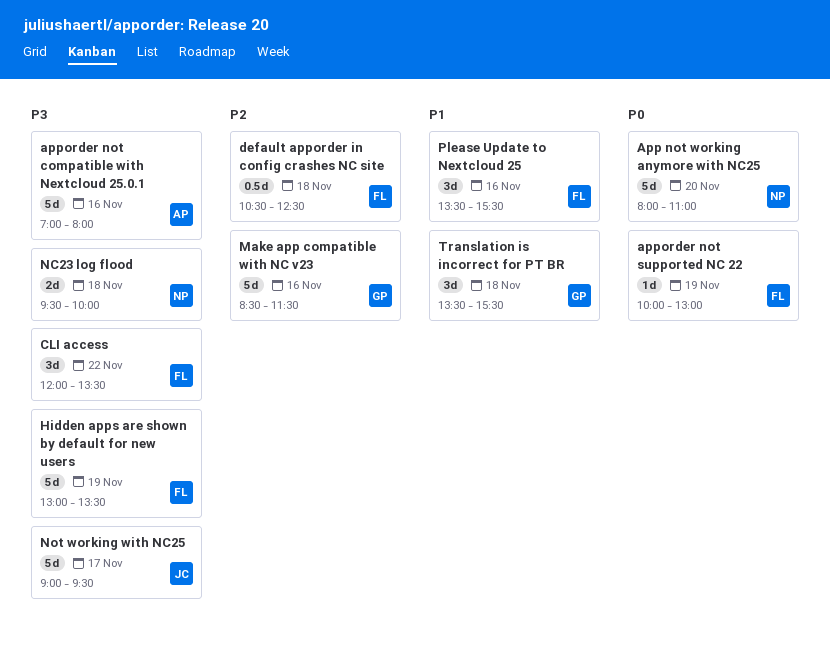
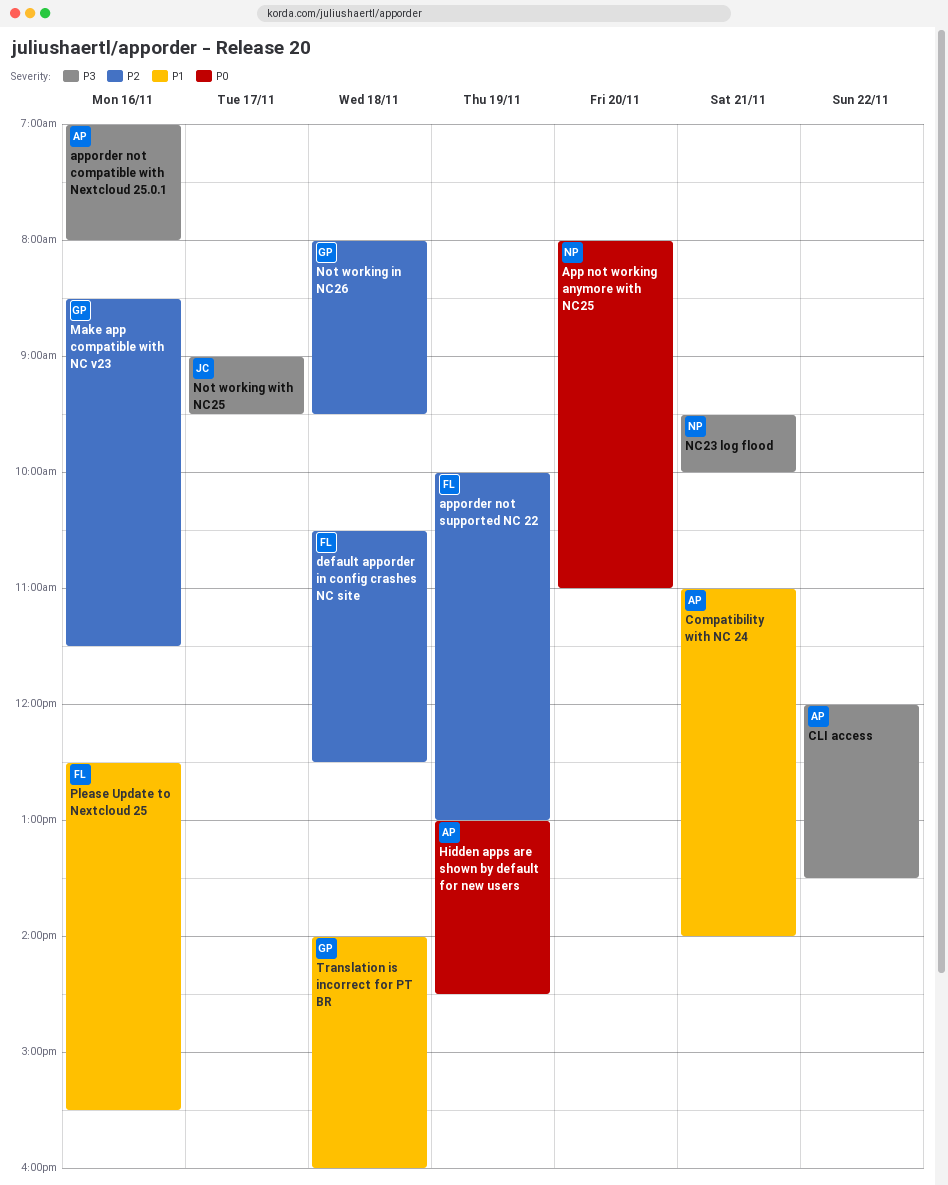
apporder not supported NC 22, priority: P0 -> P2
CLI access, owner: FL -> AP
Compatibility with NC 24: none -> present
Hidden apps are shown by default for new users, owner: FL -> AP
Hidden apps are shown by default for new users, priority: P3 -> P0
Hidden apps are shown by default for new users, ends: 13:30 -> 14:30
NC23 log flood, day: Nov 18 -> Nov 21
Not working in NC26: none -> present
Please Update to Nextcloud 25, begins: 13:30 -> 12:30
Translation is incorrect for PT BR, begins: 13:30 -> 14:00
Translation is incorrect for PT BR, ends: 15:30 -> 16:00

